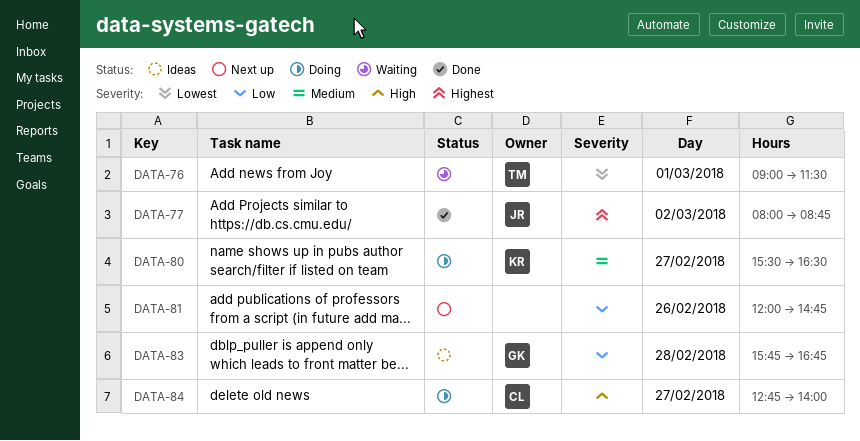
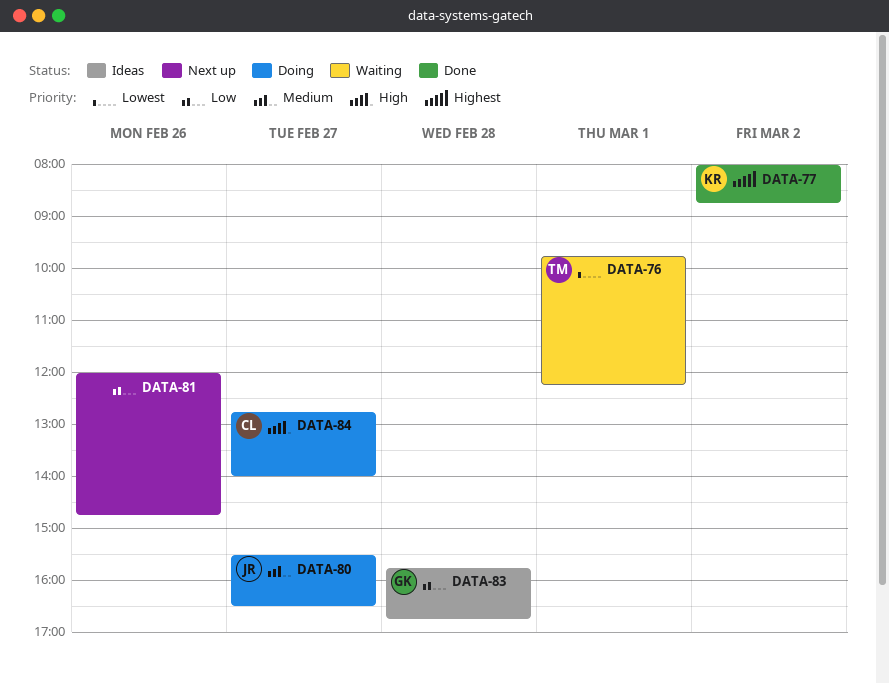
DATA-76, begins: 09:00 -> 09:45
DATA-76, ends: 11:30 -> 12:15
DATA-77, owner: JR -> KR
DATA-80, owner: KR -> JR

